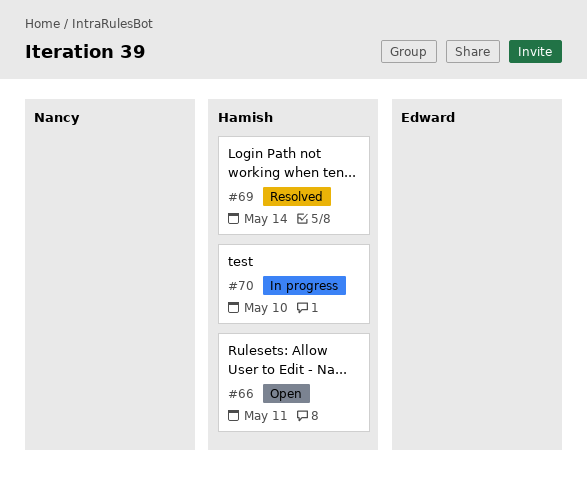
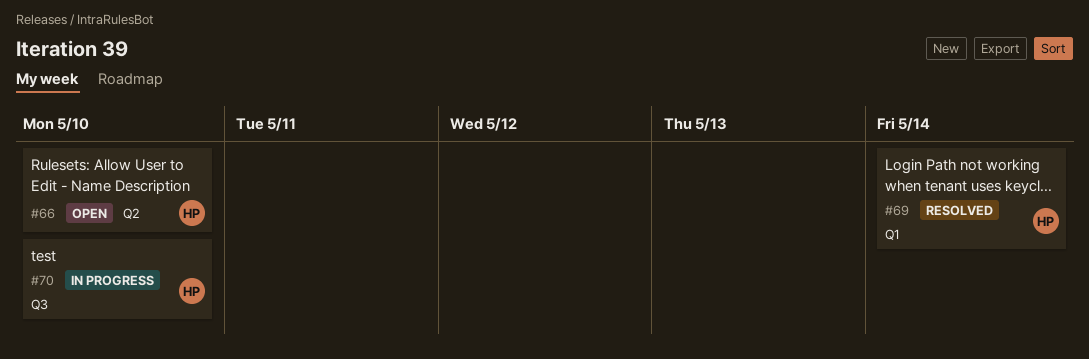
#66, due: May 11 -> May 10

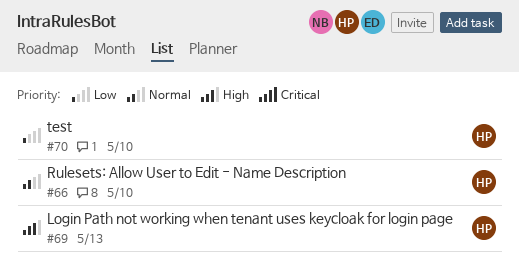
#69, due: May 14 -> May 13

